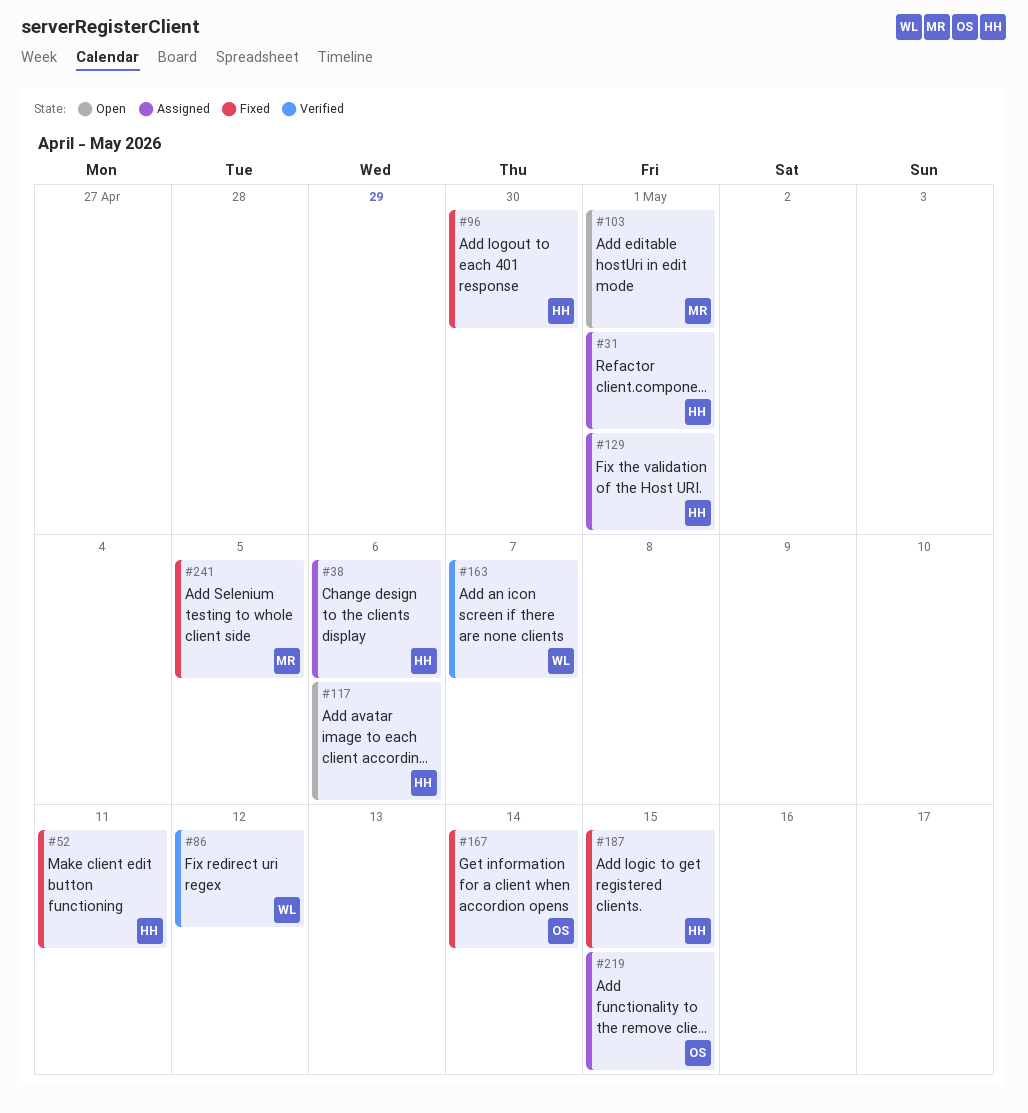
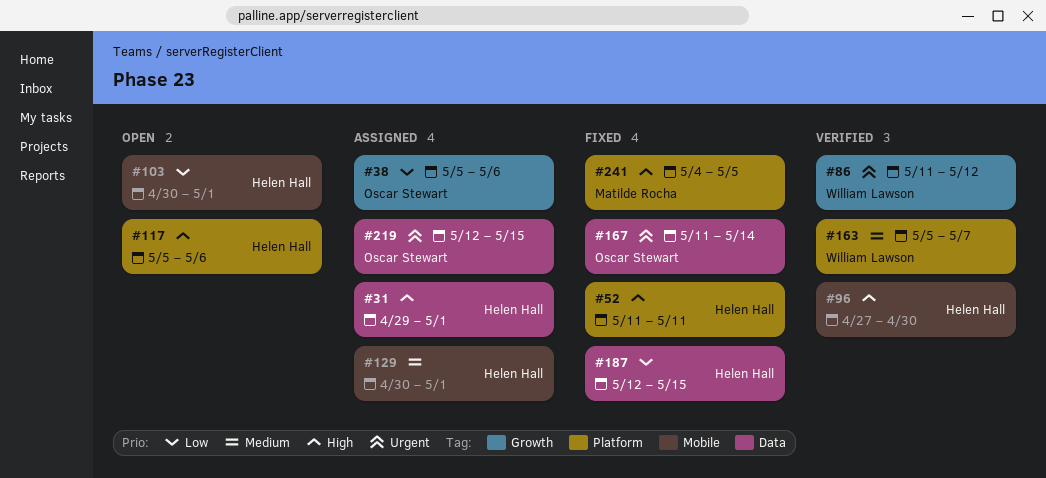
#38, owner: Helen Hall -> Oscar Stewart
#96, status: Fixed -> Verified
#103, owner: Matilde Rocha -> Helen Hall

